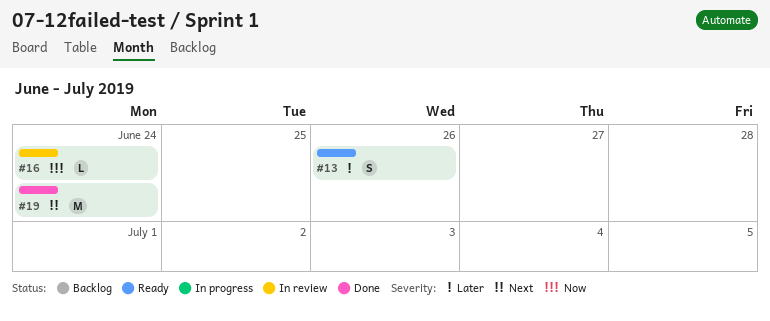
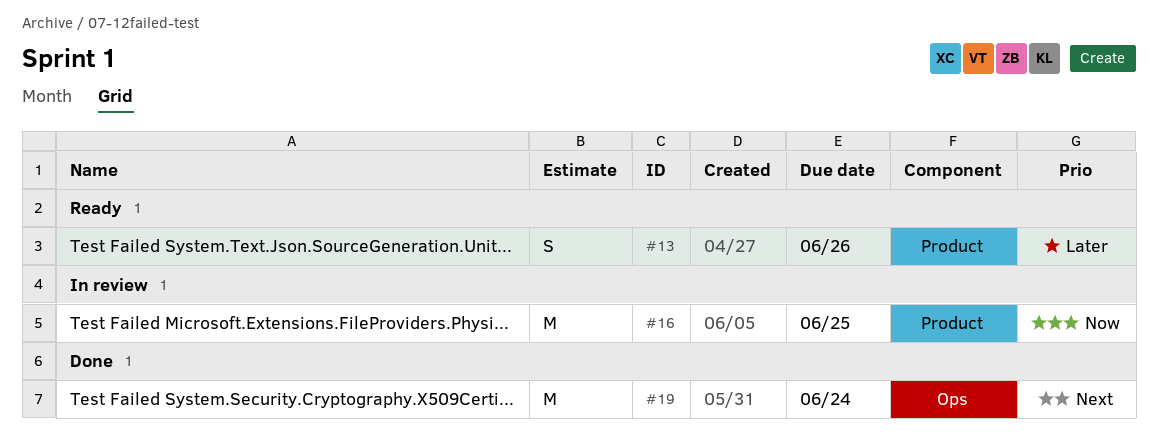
#16, estimate: L -> M
#16, due: Jun 24 -> Jun 25

